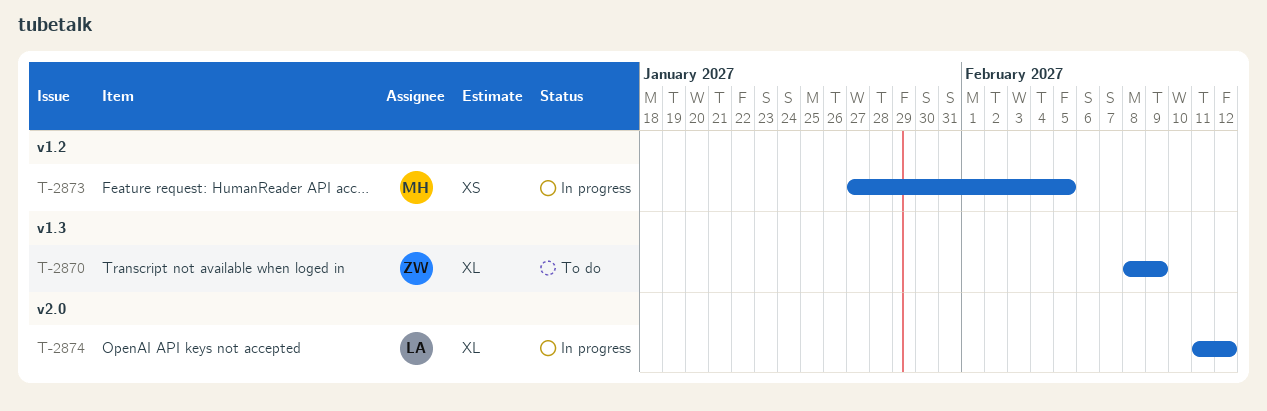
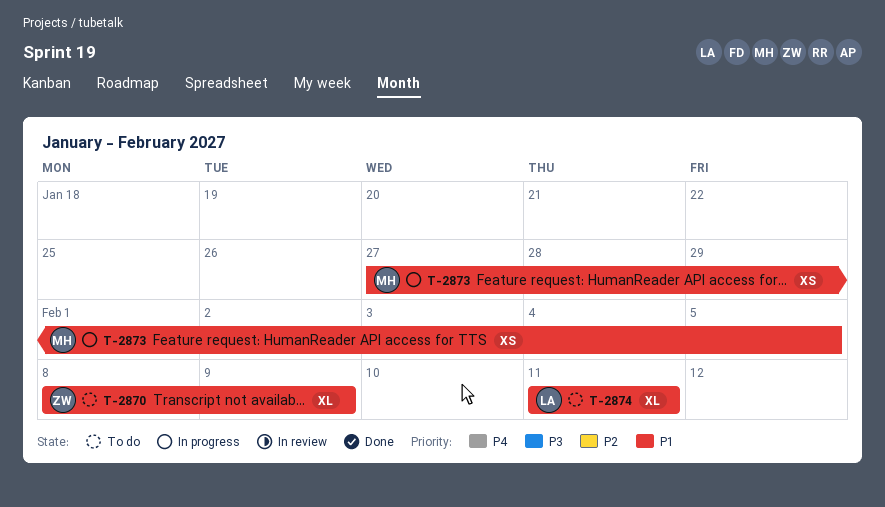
T-2874, status: In progress -> To do
T-2874, due: Feb 12 -> Feb 11

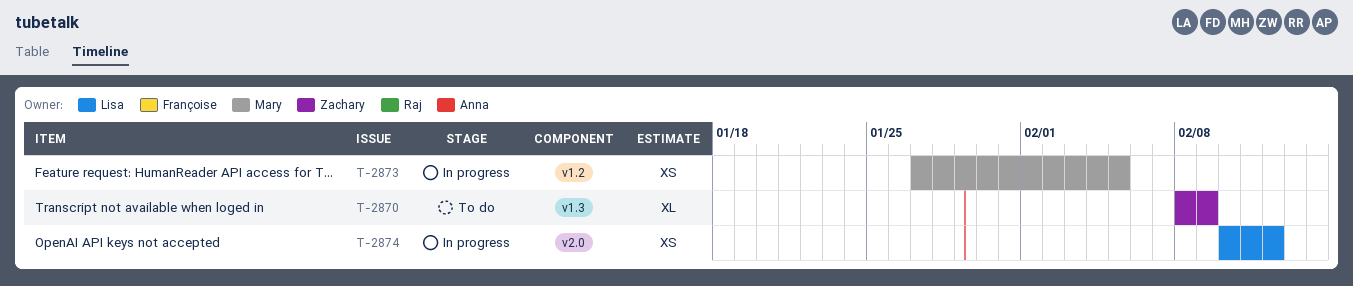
T-2874, status: To do -> In progress
T-2874, estimate: XL -> XS
T-2874, start: Feb 11 -> Feb 10
T-2874, due: Feb 11 -> Feb 12

